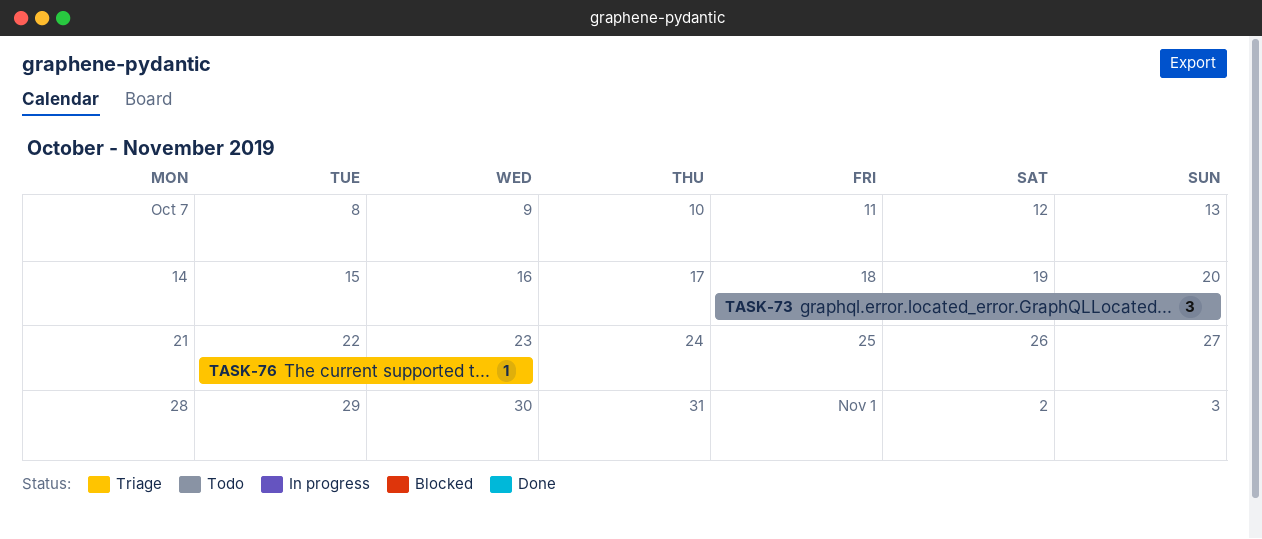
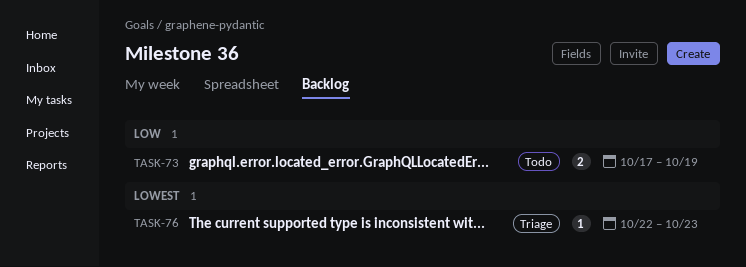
TASK-73, estimate: 3 -> 2
TASK-73, start: Oct 18 -> Oct 17
TASK-73, due: Oct 20 -> Oct 19

